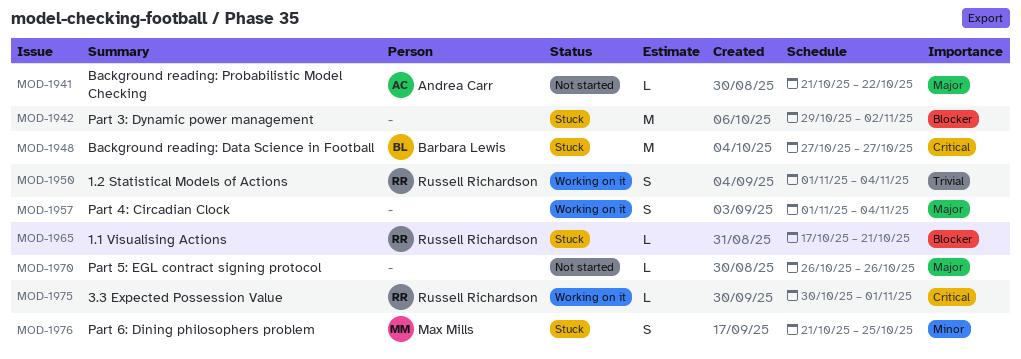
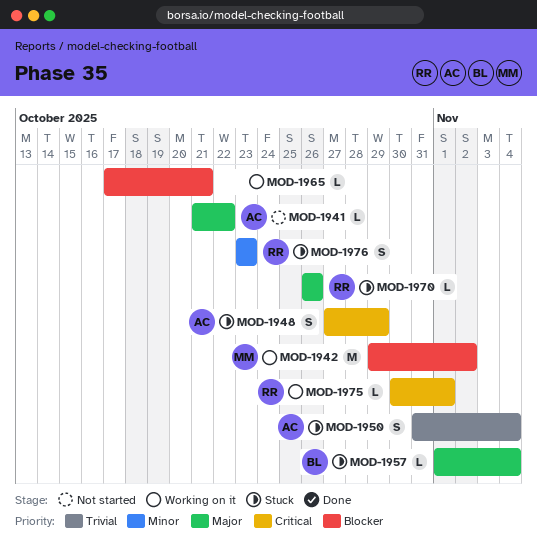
MOD-1942, status: Stuck -> Working on it
MOD-1942, owner: none -> Max Mills
MOD-1948, owner: Barbara Lewis -> Andrea Carr
MOD-1948, estimate: M -> S
MOD-1948, due: Oct 27 -> Oct 29
MOD-1950, status: Working on it -> Stuck
MOD-1950, owner: Russell Richardson -> Andrea Carr
MOD-1950, start: Nov 1 -> Oct 31
MOD-1957, status: Working on it -> Stuck
MOD-1957, owner: none -> Barbara Lewis
MOD-1957, estimate: S -> L
MOD-1965, status: Stuck -> Working on it
MOD-1965, owner: Russell Richardson -> none
MOD-1970, status: Not started -> Stuck
MOD-1970, owner: none -> Russell Richardson
MOD-1976, owner: Max Mills -> Russell Richardson
MOD-1976, start: Oct 21 -> Oct 23
MOD-1976, due: Oct 25 -> Oct 23

